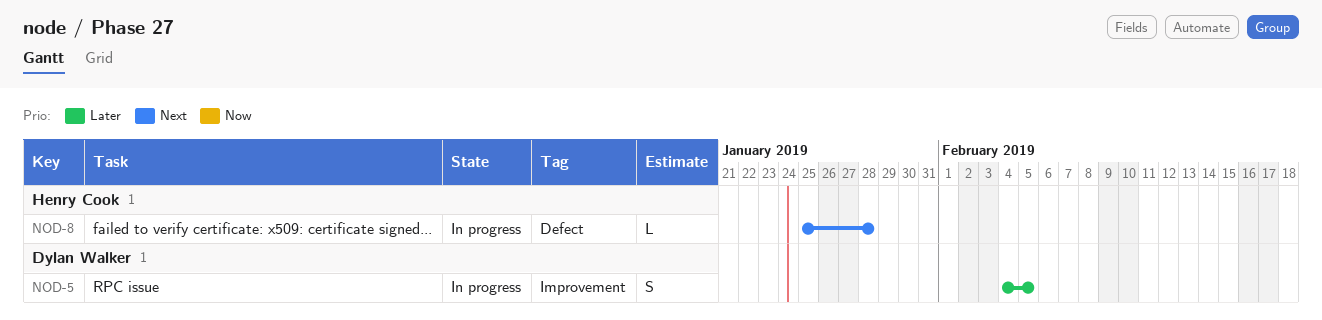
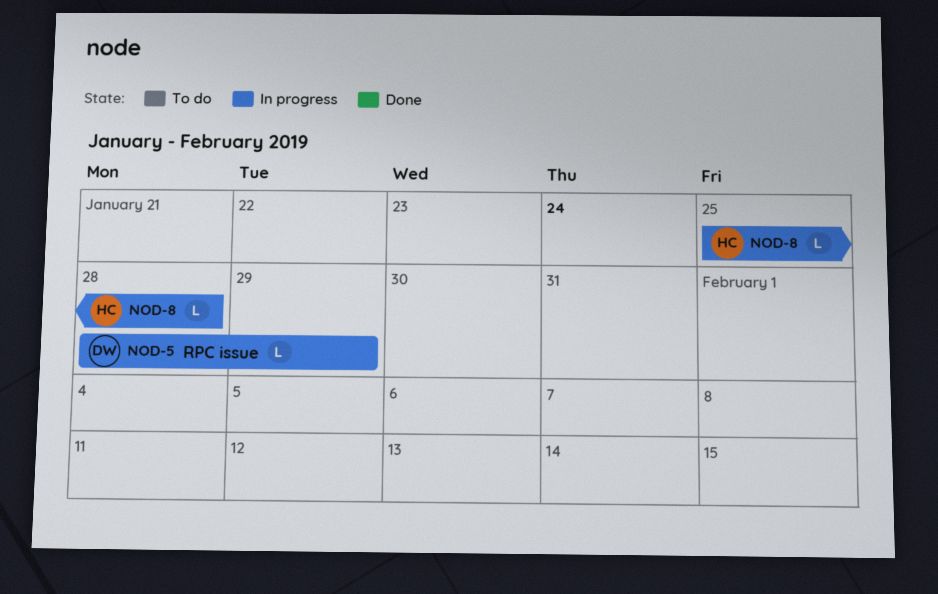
NOD-5, estimate: S -> L
NOD-5, start: Feb 4 -> Jan 28
NOD-5, due: Feb 5 -> Jan 29

